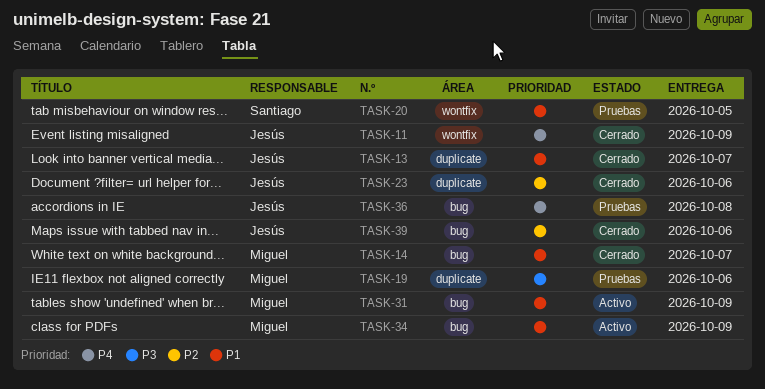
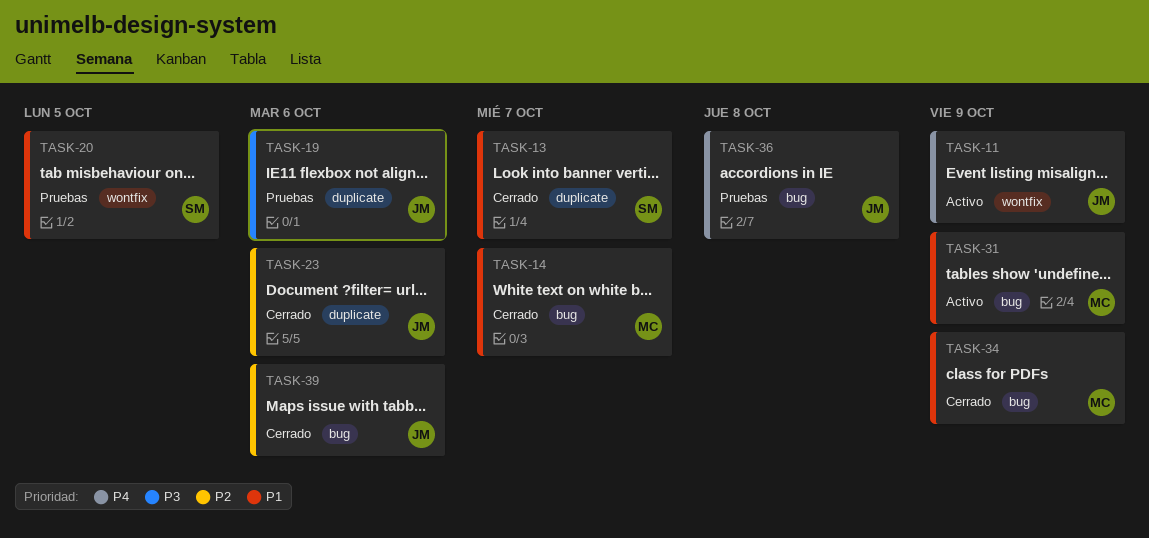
TASK-11, status: Cerrado -> Activo
TASK-13, owner: Jesús -> Santiago
TASK-19, owner: Miguel -> Jesús
TASK-34, status: Activo -> Cerrado

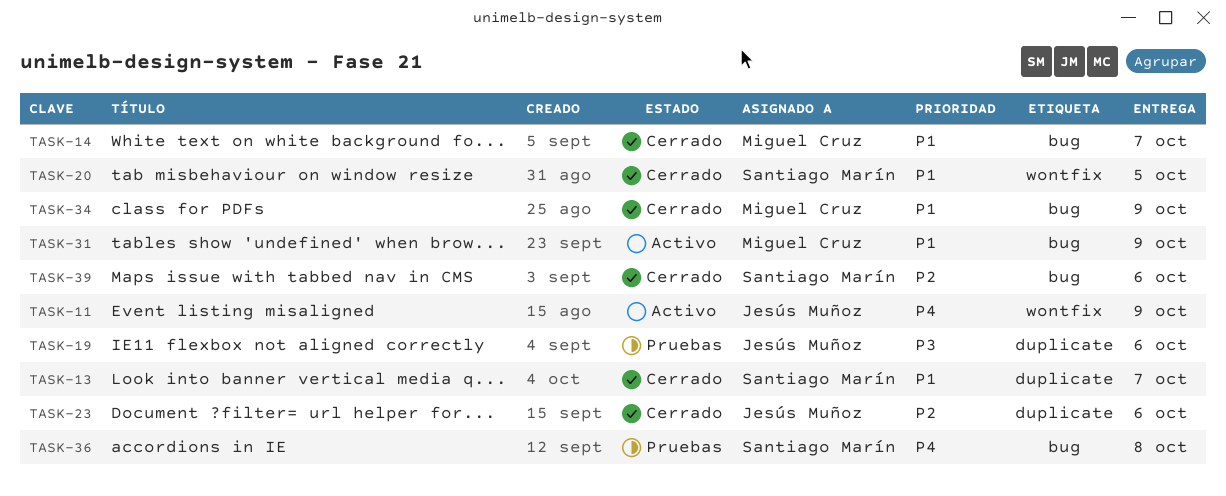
TASK-20, status: Pruebas -> Cerrado
TASK-36, owner: Jesús Muñoz -> Santiago Marín
TASK-39, owner: Jesús Muñoz -> Santiago Marín

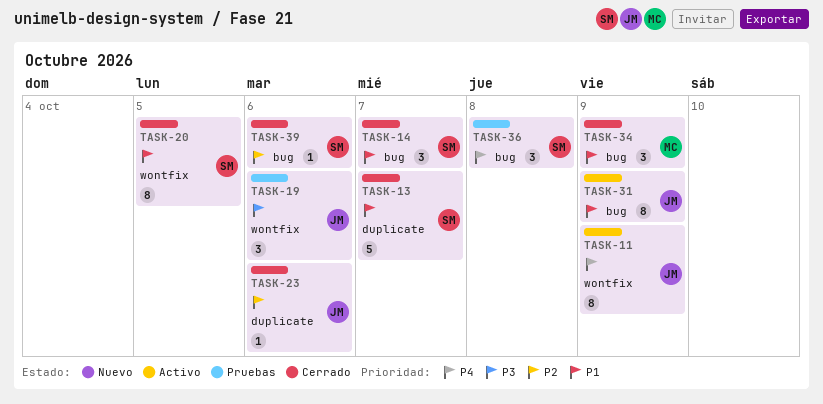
TASK-14, owner: Miguel Cruz -> Santiago Marín
TASK-19, label: duplicate -> wontfix
TASK-31, owner: Miguel Cruz -> Jesús Muñoz

